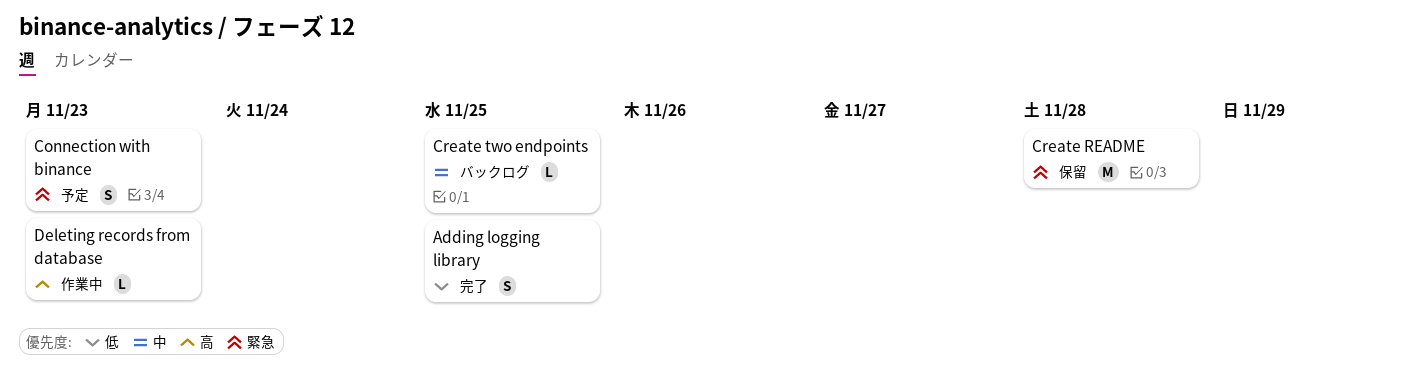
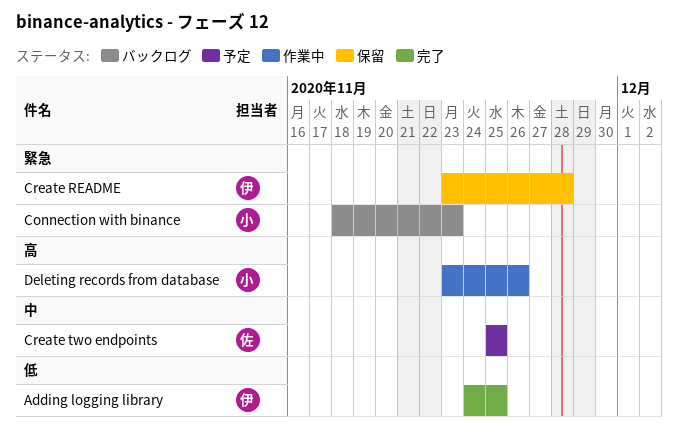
Connection with binance, status: 予定 -> バックログ
Create two endpoints, status: バックログ -> 予定
Deleting records from database, due: Nov 23 -> Nov 26

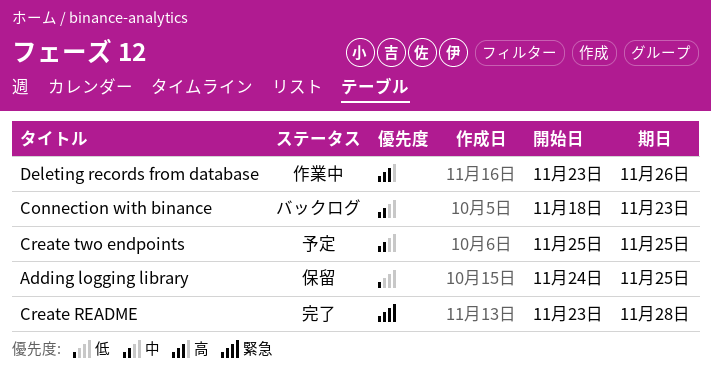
Adding logging library, status: 完了 -> 保留
Connection with binance, priority: 緊急 -> 中
Create README, status: 保留 -> 完了

